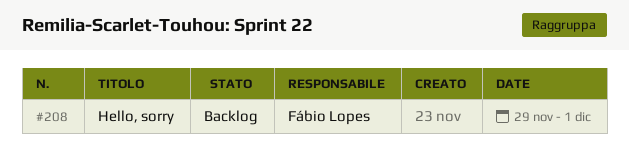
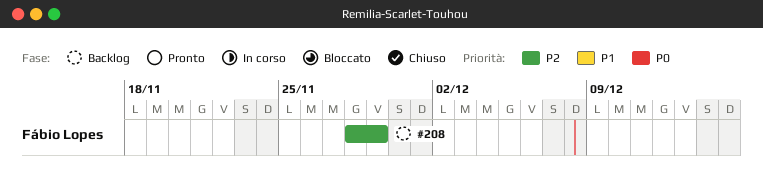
#208, start: Nov 29 -> Nov 28
#208, due: Dec 1 -> Nov 29

